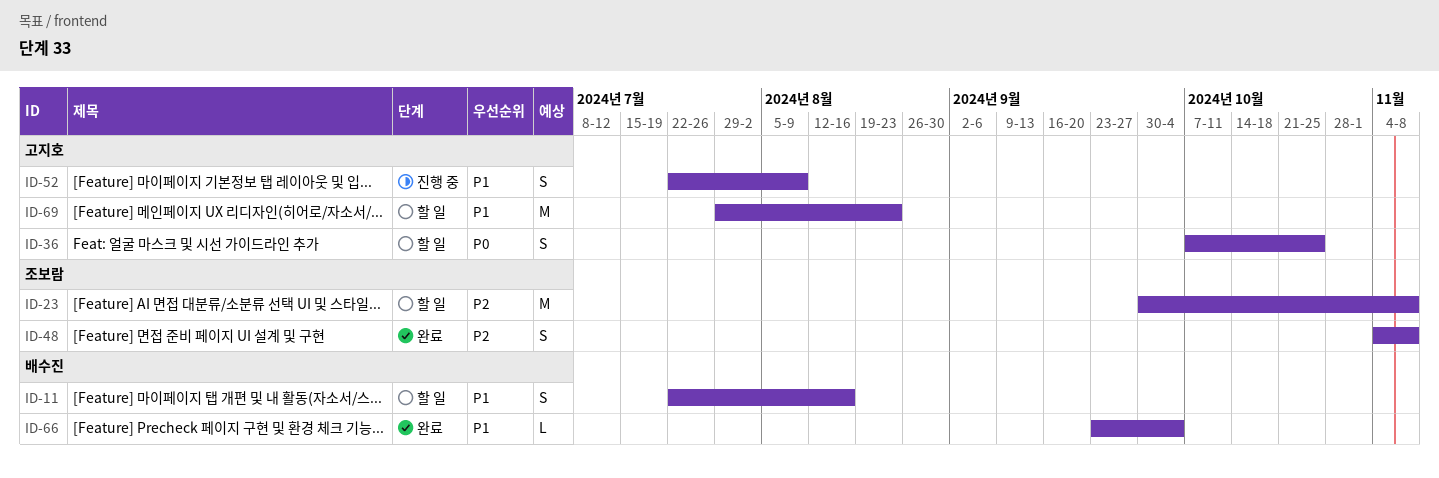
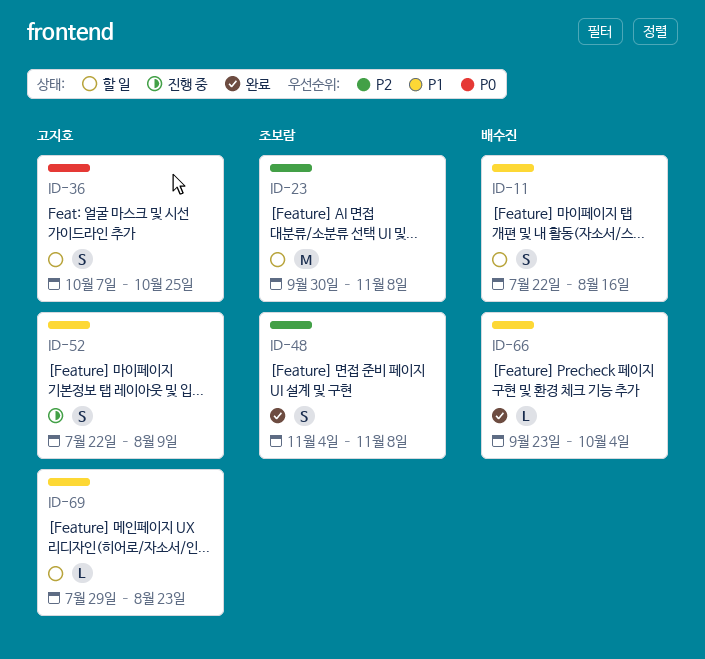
ID-69, estimate: M -> L

